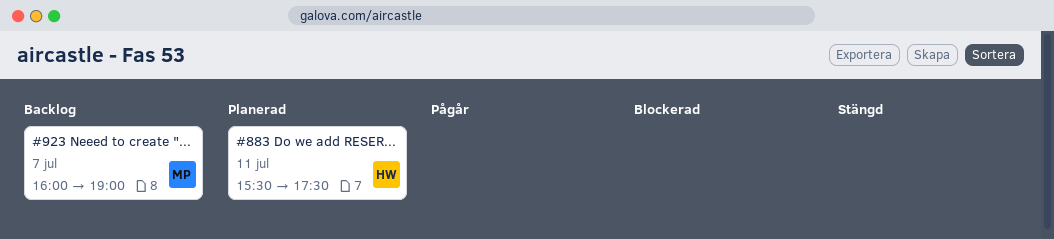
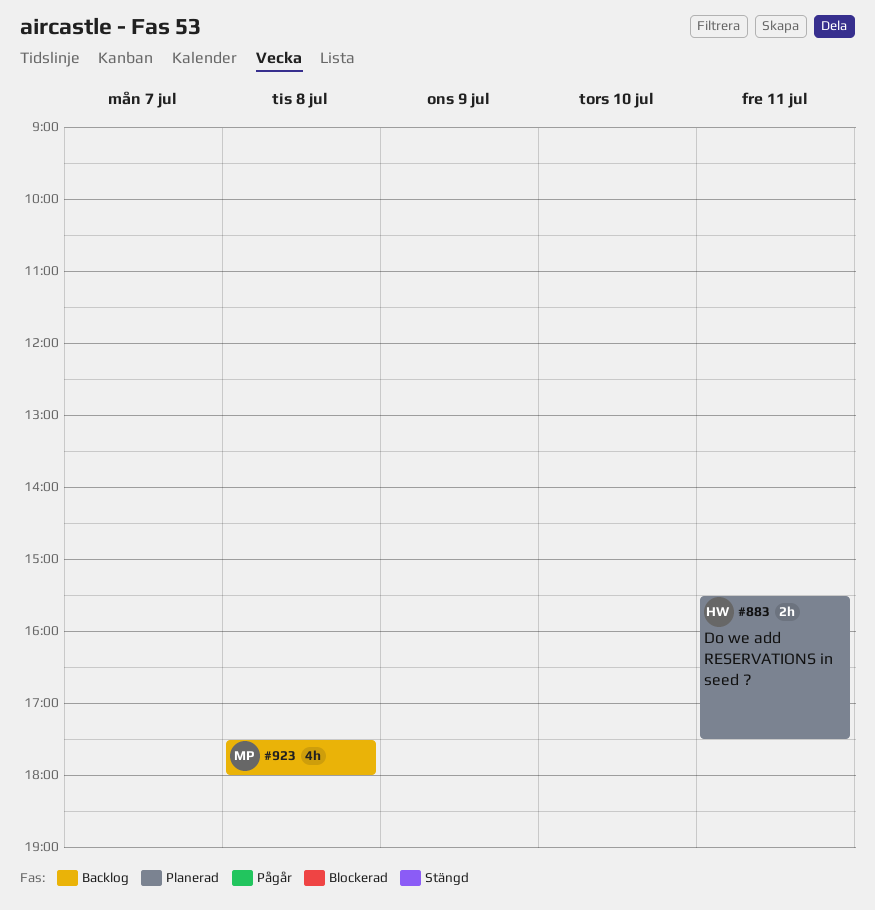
#923, day: Jul 7 -> Jul 8
#923, begins: 16:00 -> 17:30
#923, ends: 19:00 -> 18:00

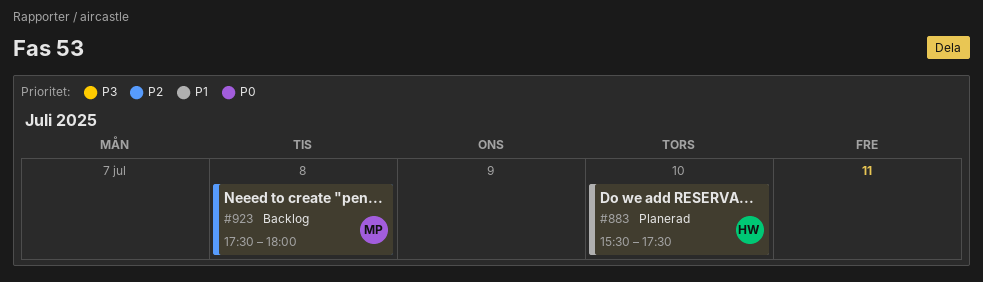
#883, day: Jul 11 -> Jul 10

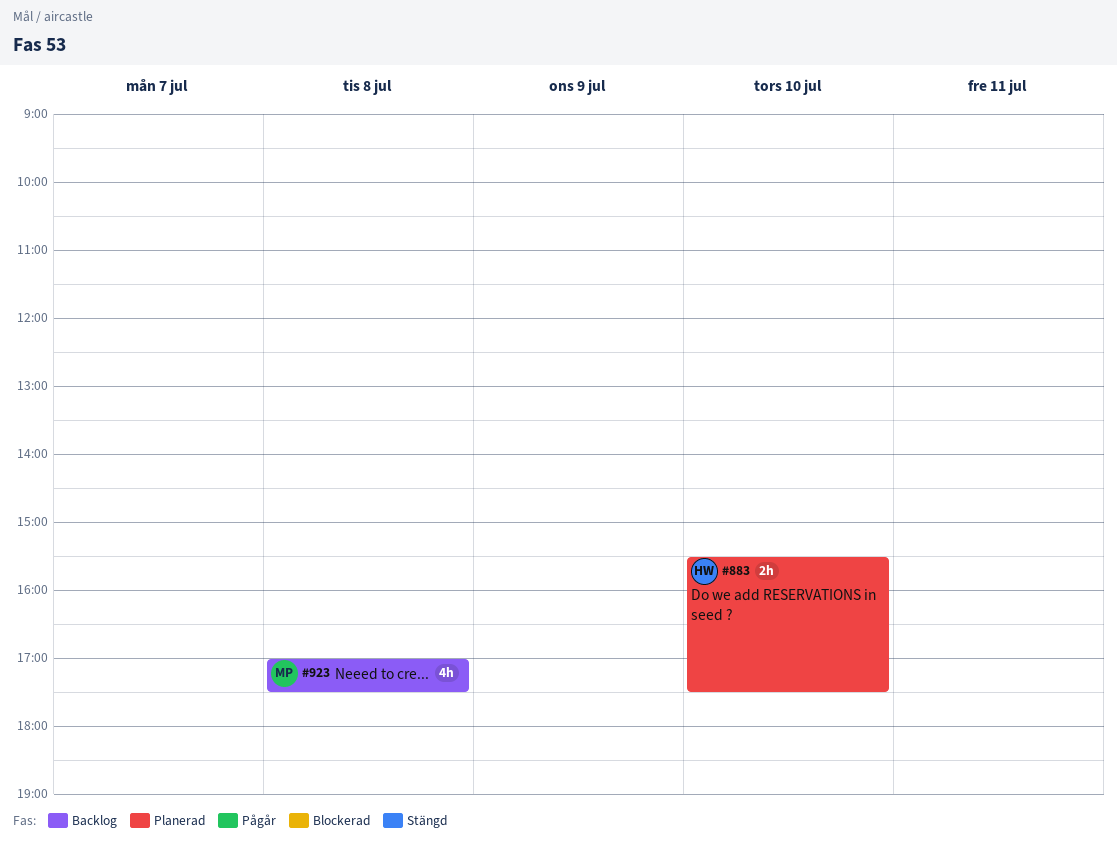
#923, begins: 17:30 -> 17:00
#923, ends: 18:00 -> 17:30

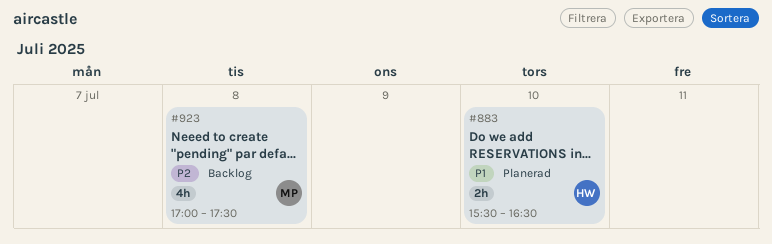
#883, ends: 17:30 -> 16:30

